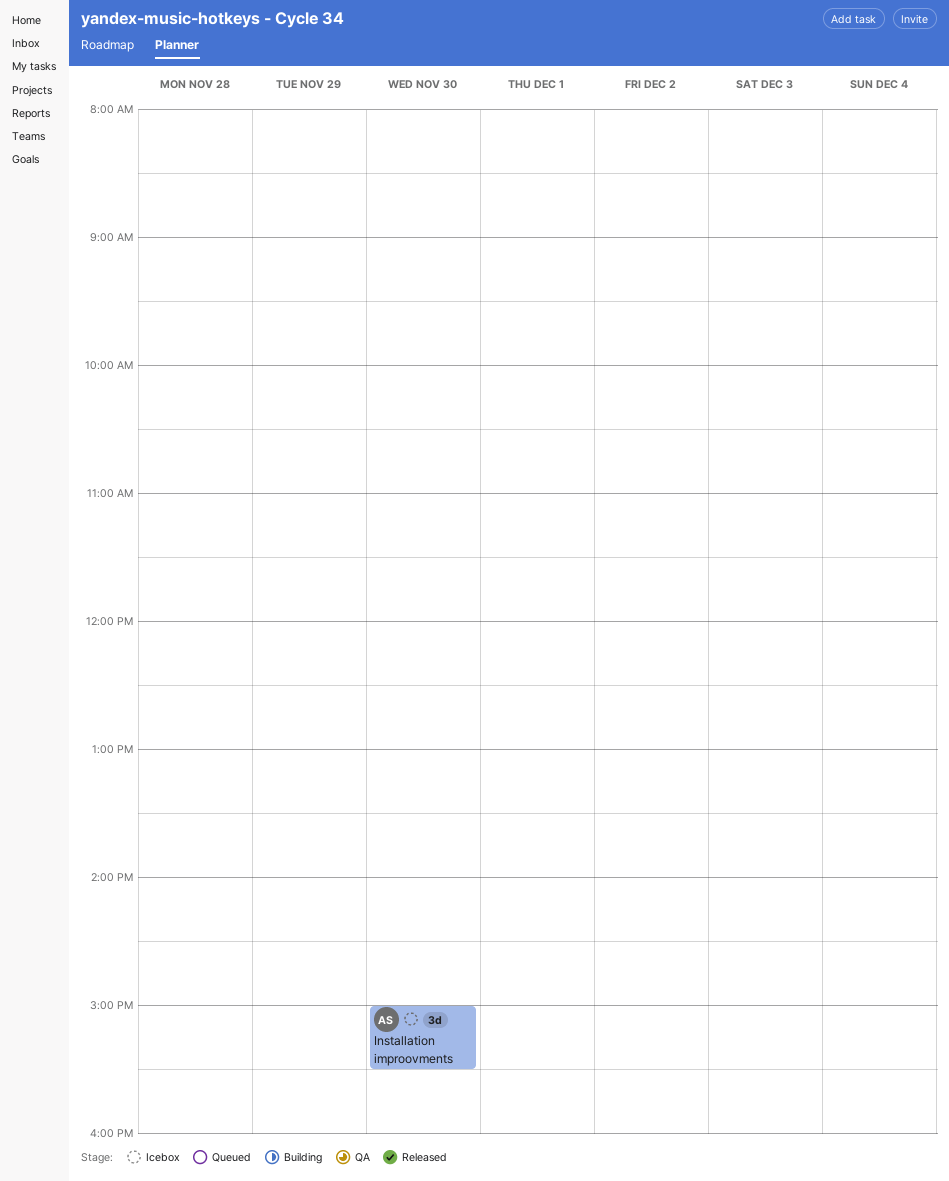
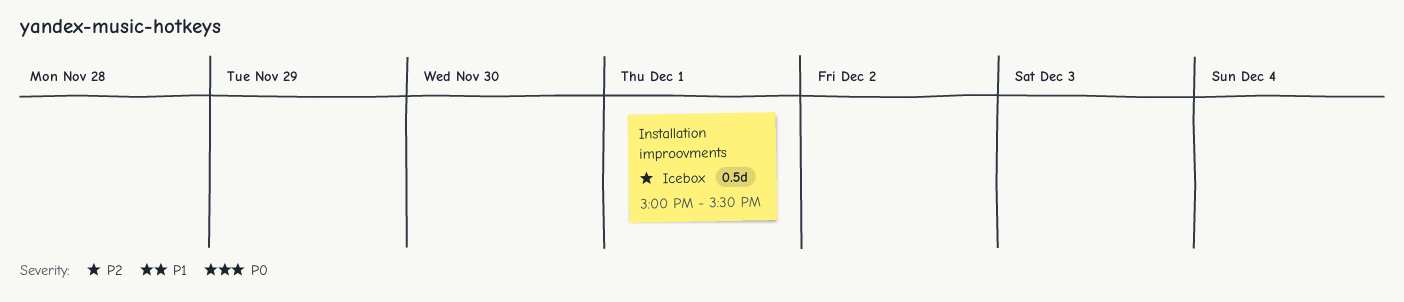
Installation improovments, estimate: 3d -> 0.5d
Installation improovments, day: Nov 30 -> Dec 1

